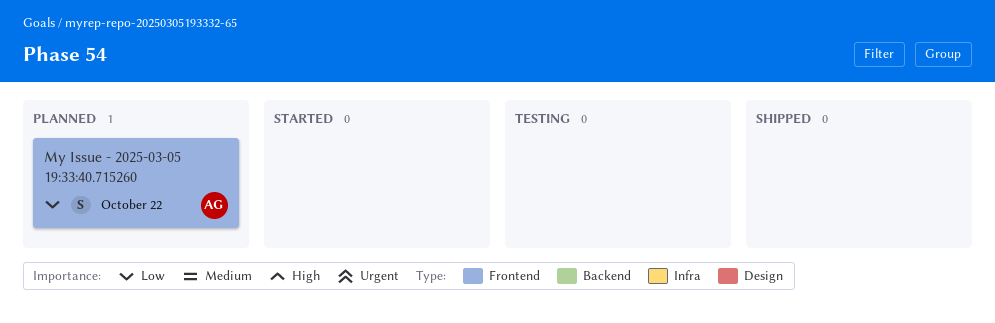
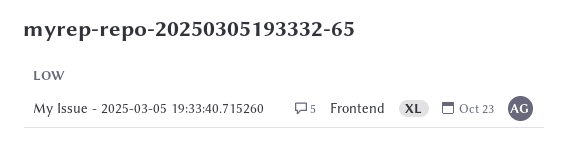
My Issue - 2025-03-05 19:33:40.715260, estimate: S -> XL
My Issue - 2025-03-05 19:33:40.715260, due: Oct 22 -> Oct 23

